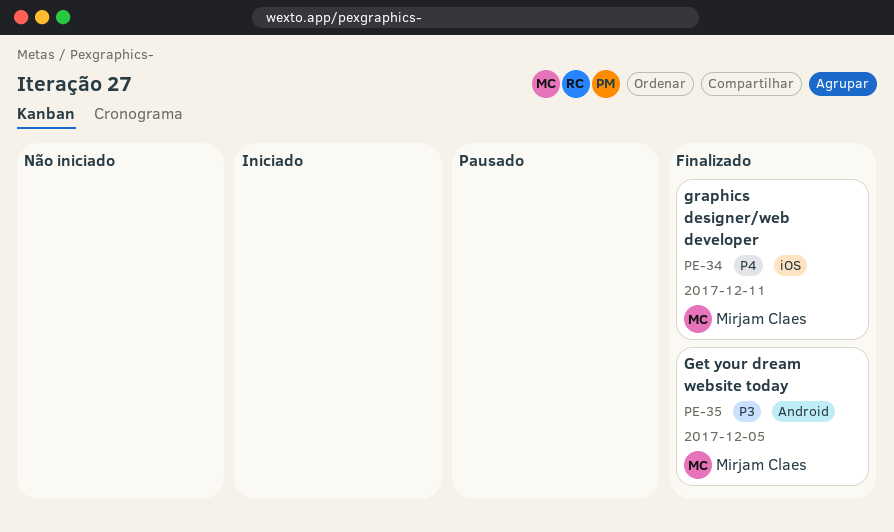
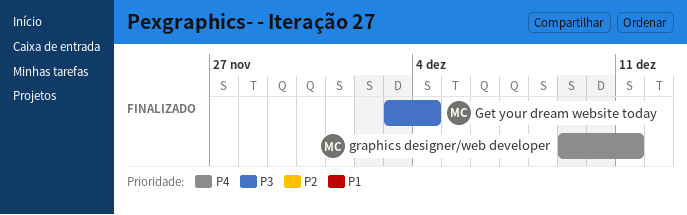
Get your dream website today, due: Dec 5 -> Dec 4

